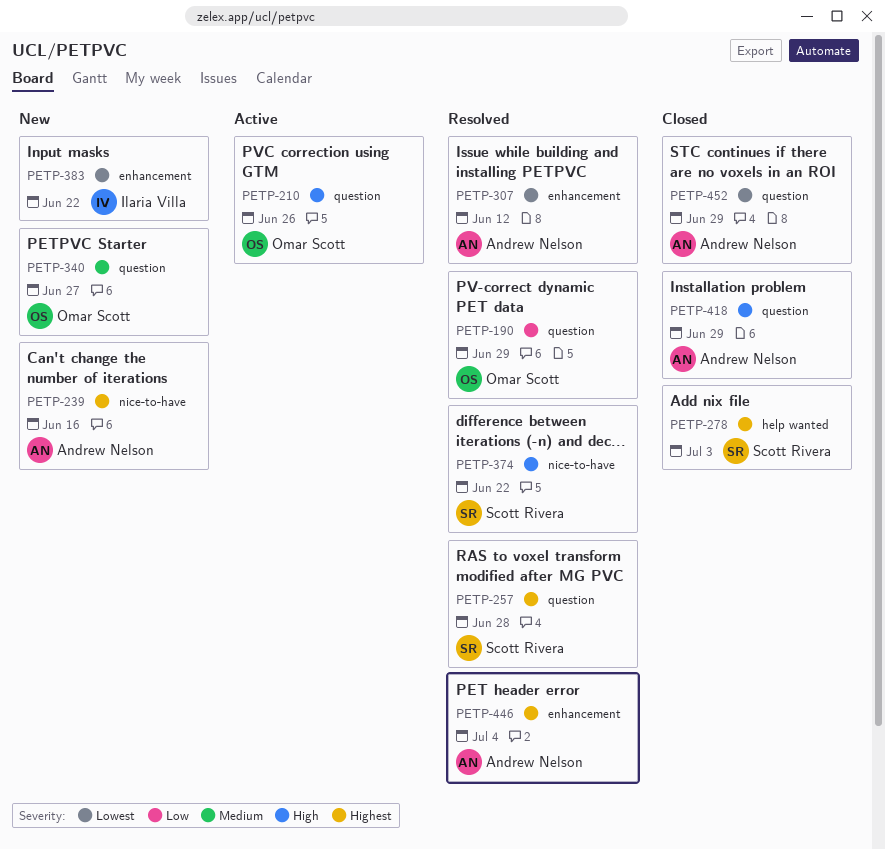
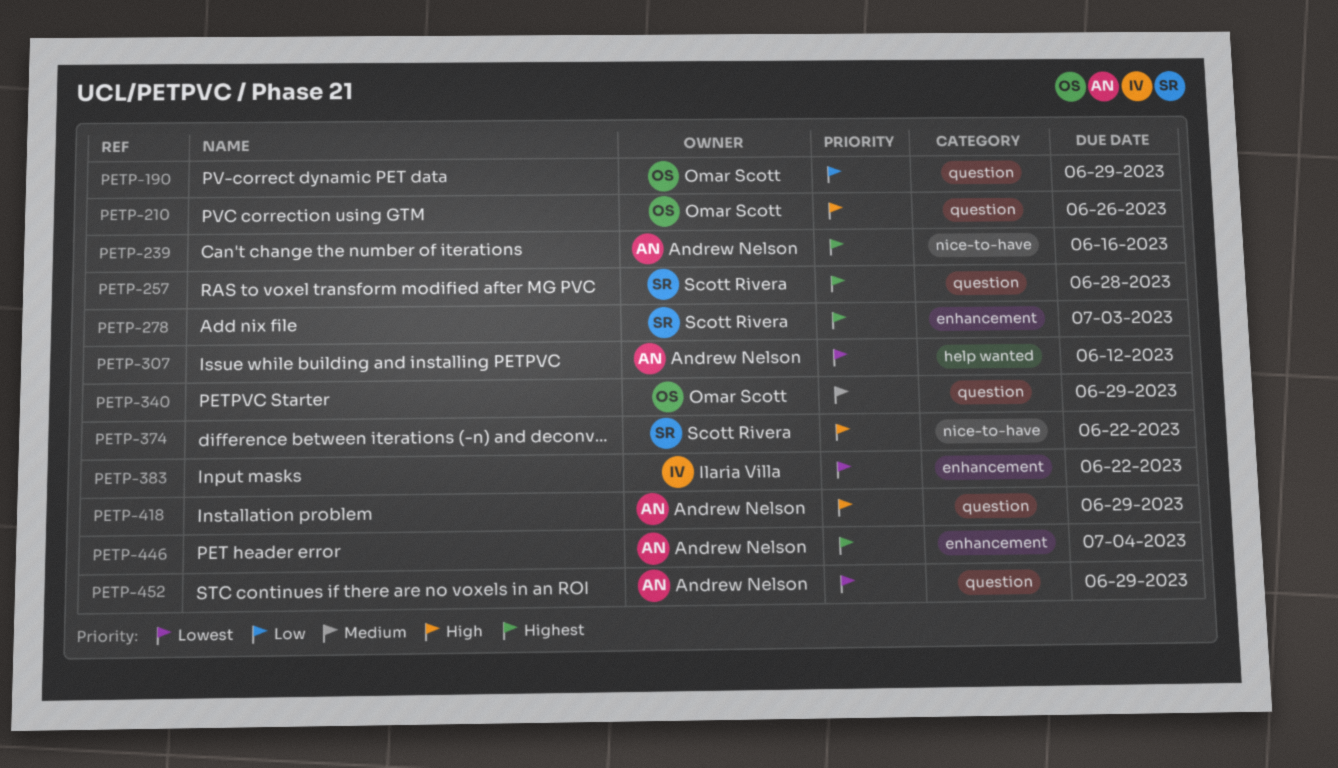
PETP-278, label: help wanted -> enhancement
PETP-307, label: enhancement -> help wanted
PETP-340, due: Jun 27 -> Jun 29

